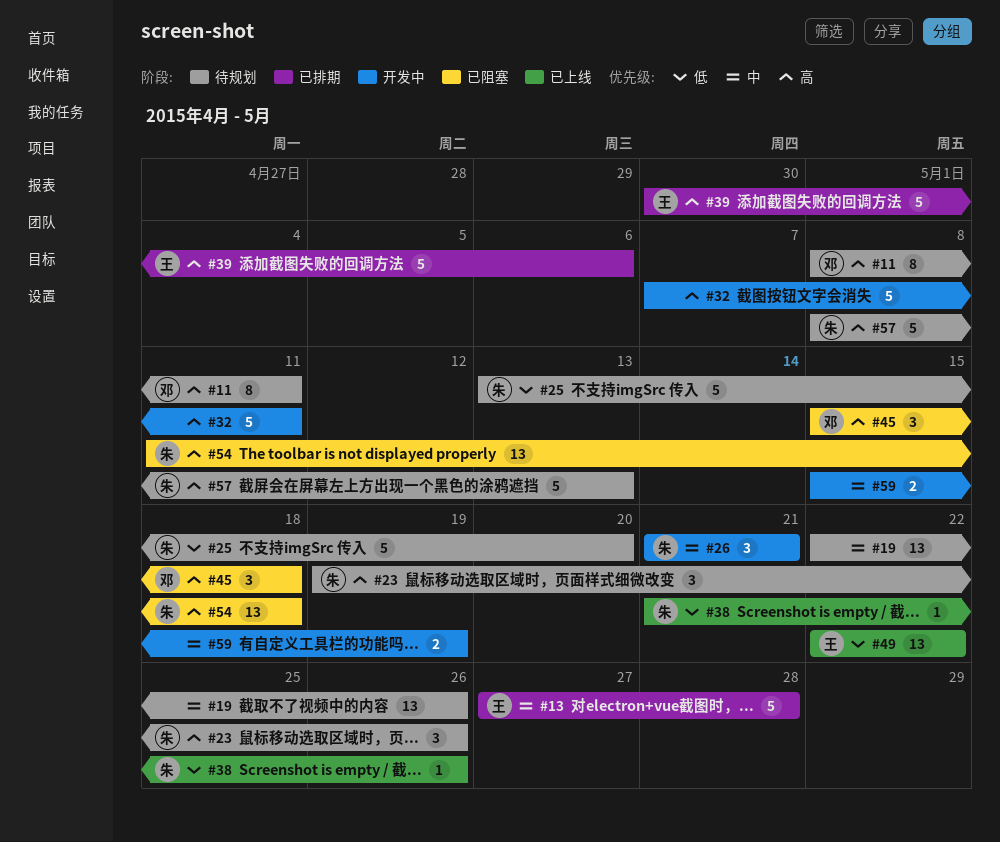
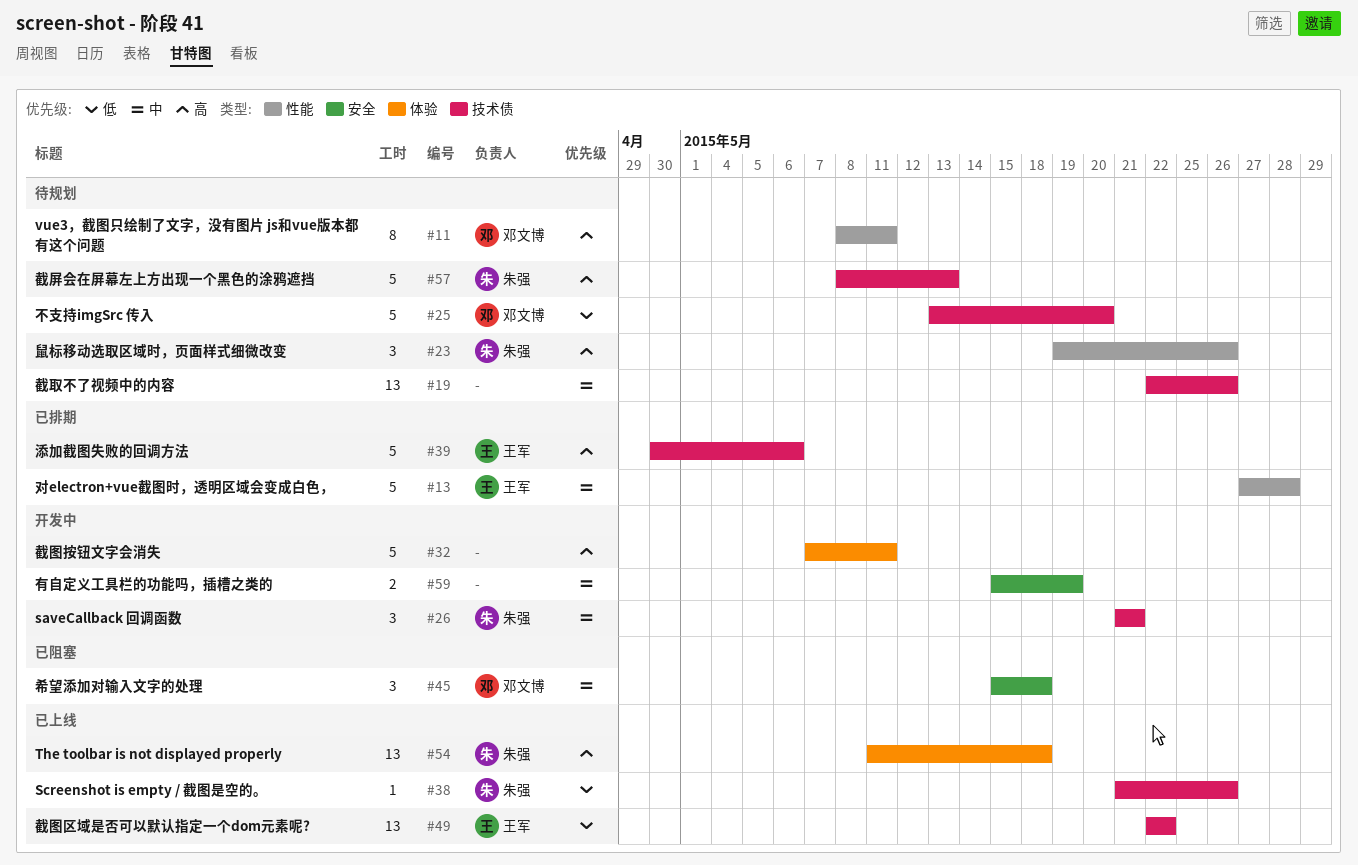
#25, owner: 朱强 -> 邓文博
#45, priority: 高 -> 中
#54, status: 已阻塞 -> 已上线

